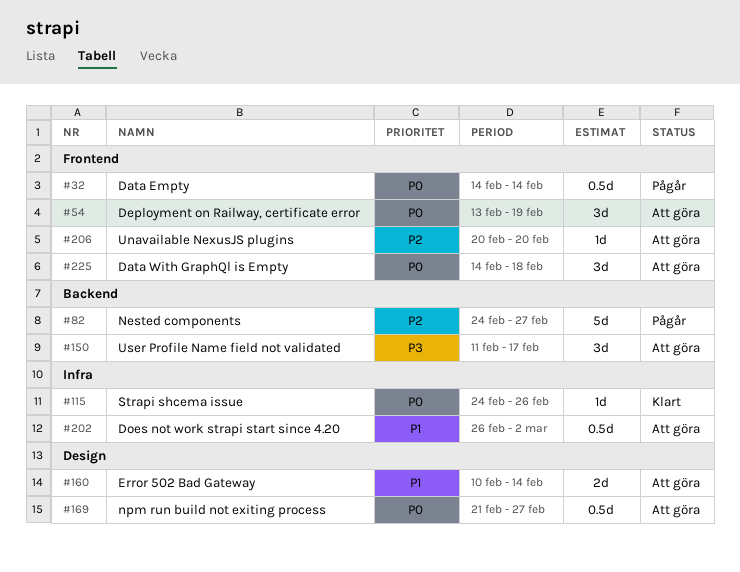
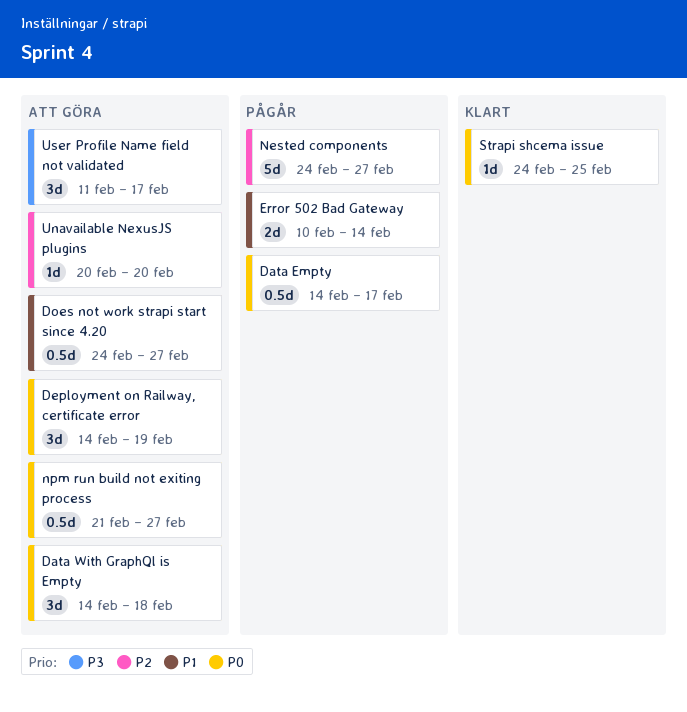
Data Empty, due: Feb 14 -> Feb 17
Deployment on Railway, certificate error, start: Feb 13 -> Feb 14
Does not work strapi start since 4.20, start: Feb 26 -> Feb 24
Does not work strapi start since 4.20, due: Mar 2 -> Feb 27
Error 502 Bad Gateway, status: Att göra -> Pågår
Strapi shcema issue, due: Feb 26 -> Feb 25

